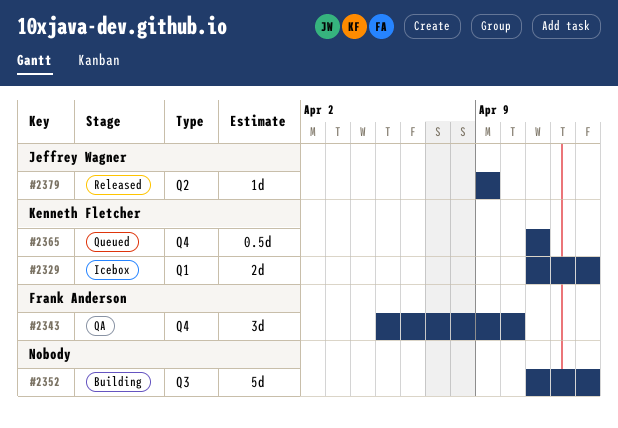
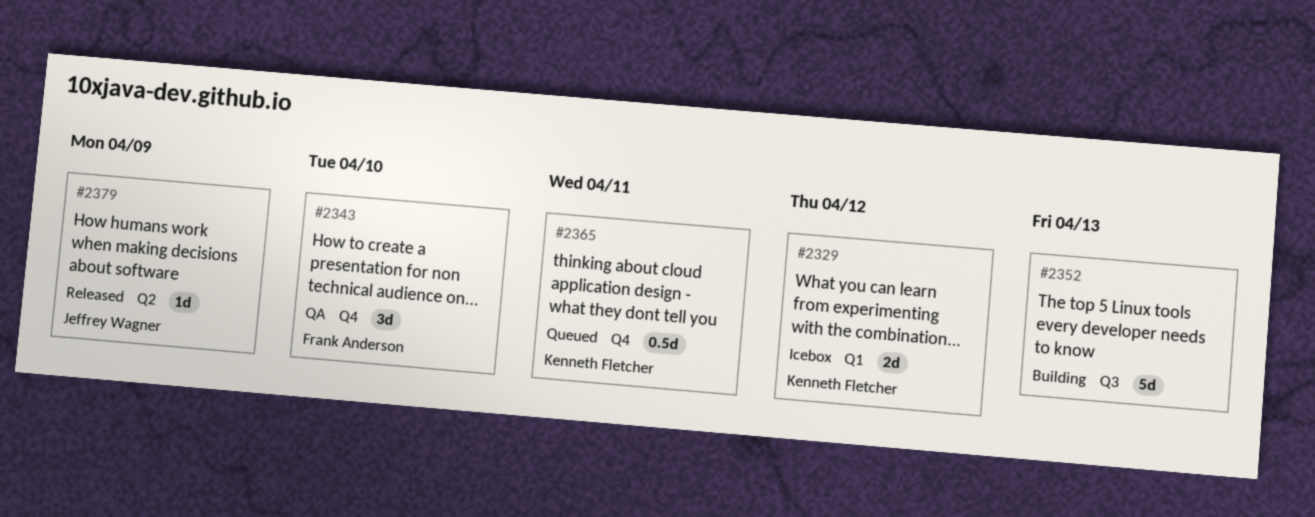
#2329, due: Apr 13 -> Apr 12

